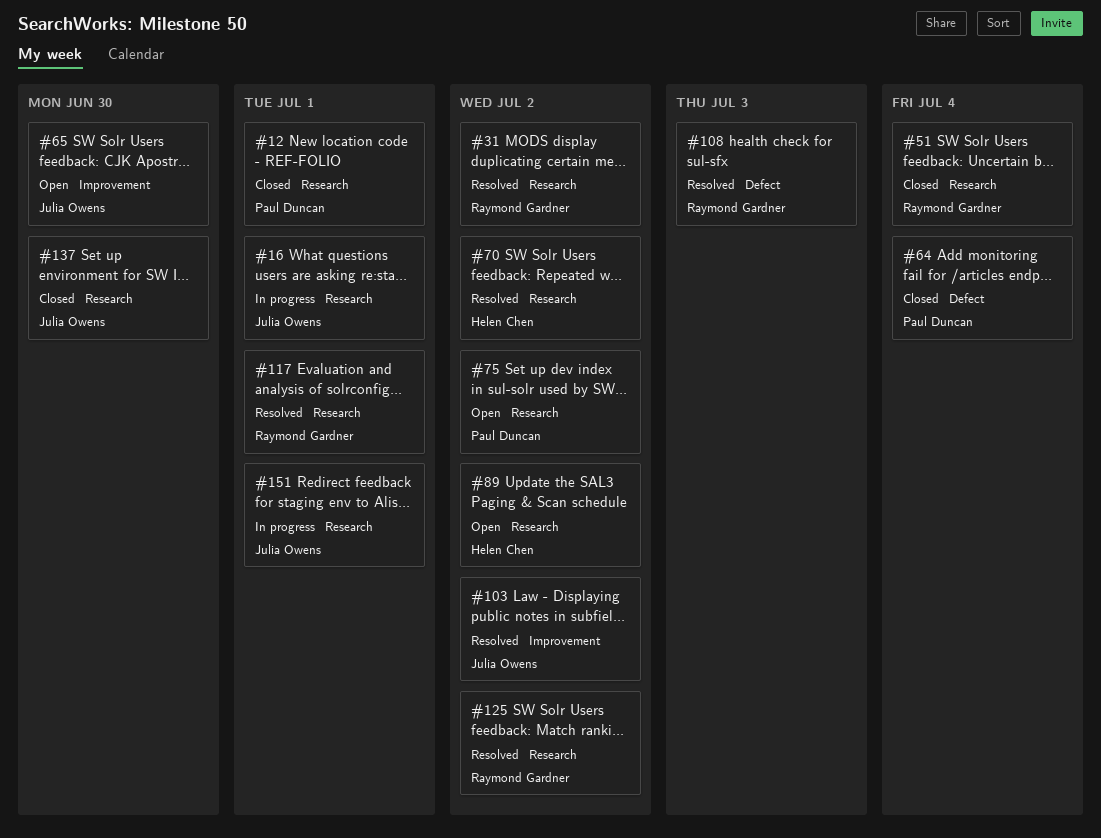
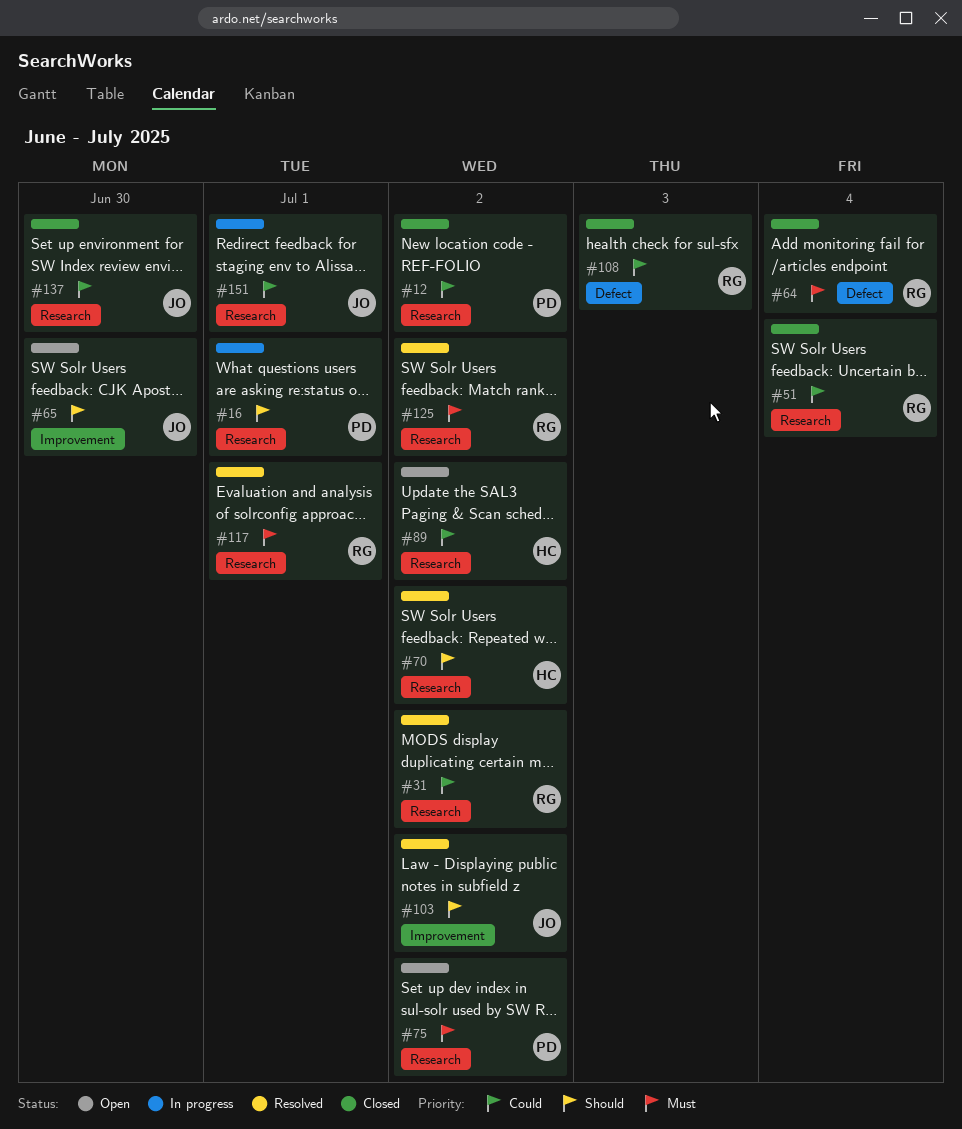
#12, due: Jul 1 -> Jul 2
#16, owner: Julia Owens -> Paul Duncan
#64, owner: Paul Duncan -> Raymond Gardner
#108, status: Resolved -> Closed

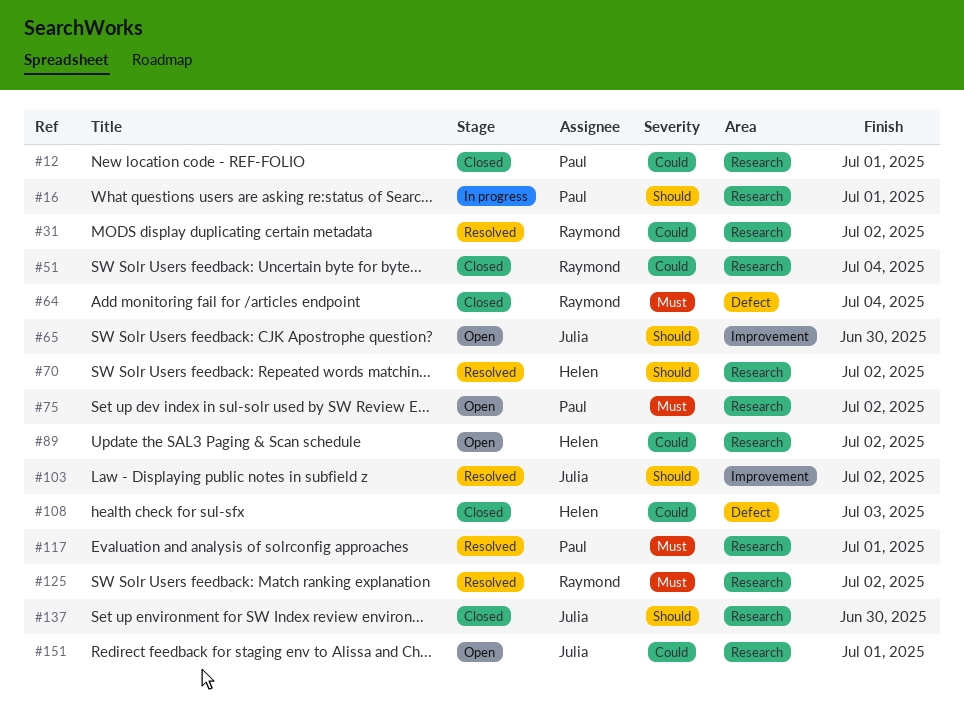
#12, due: Jul 2 -> Jul 1
#108, owner: Raymond -> Helen
#117, owner: Raymond -> Paul
#137, priority: Could -> Should
#151, status: In progress -> Open

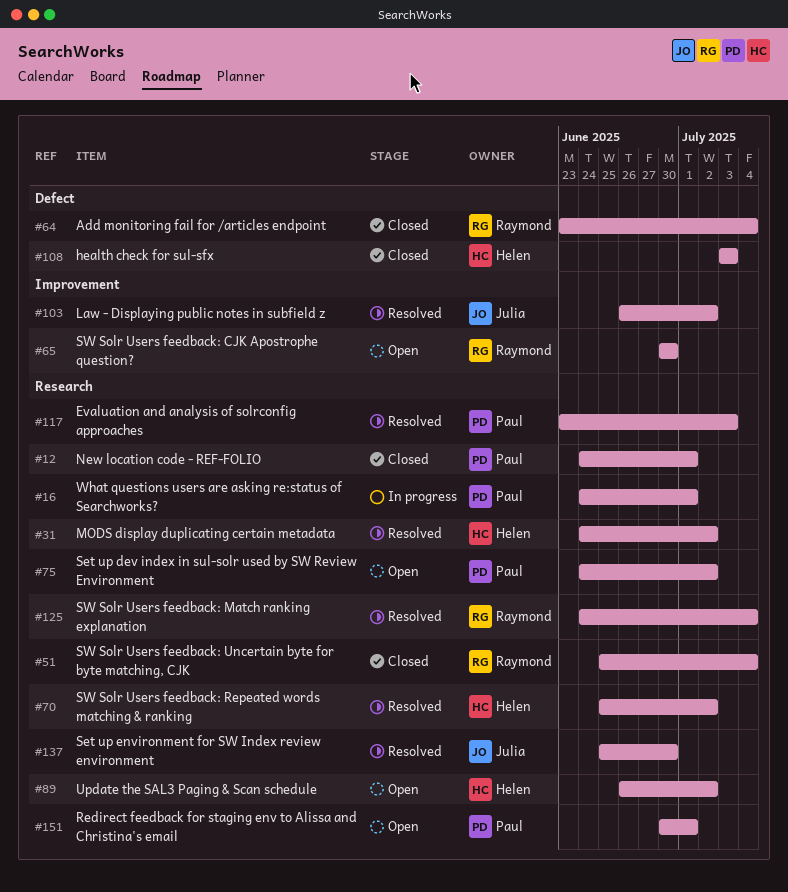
#31, owner: Raymond -> Helen
#65, owner: Julia -> Raymond
#117, due: Jul 1 -> Jul 3
#125, due: Jul 2 -> Jul 4
#137, status: Closed -> Resolved
#151, owner: Julia -> Paul

